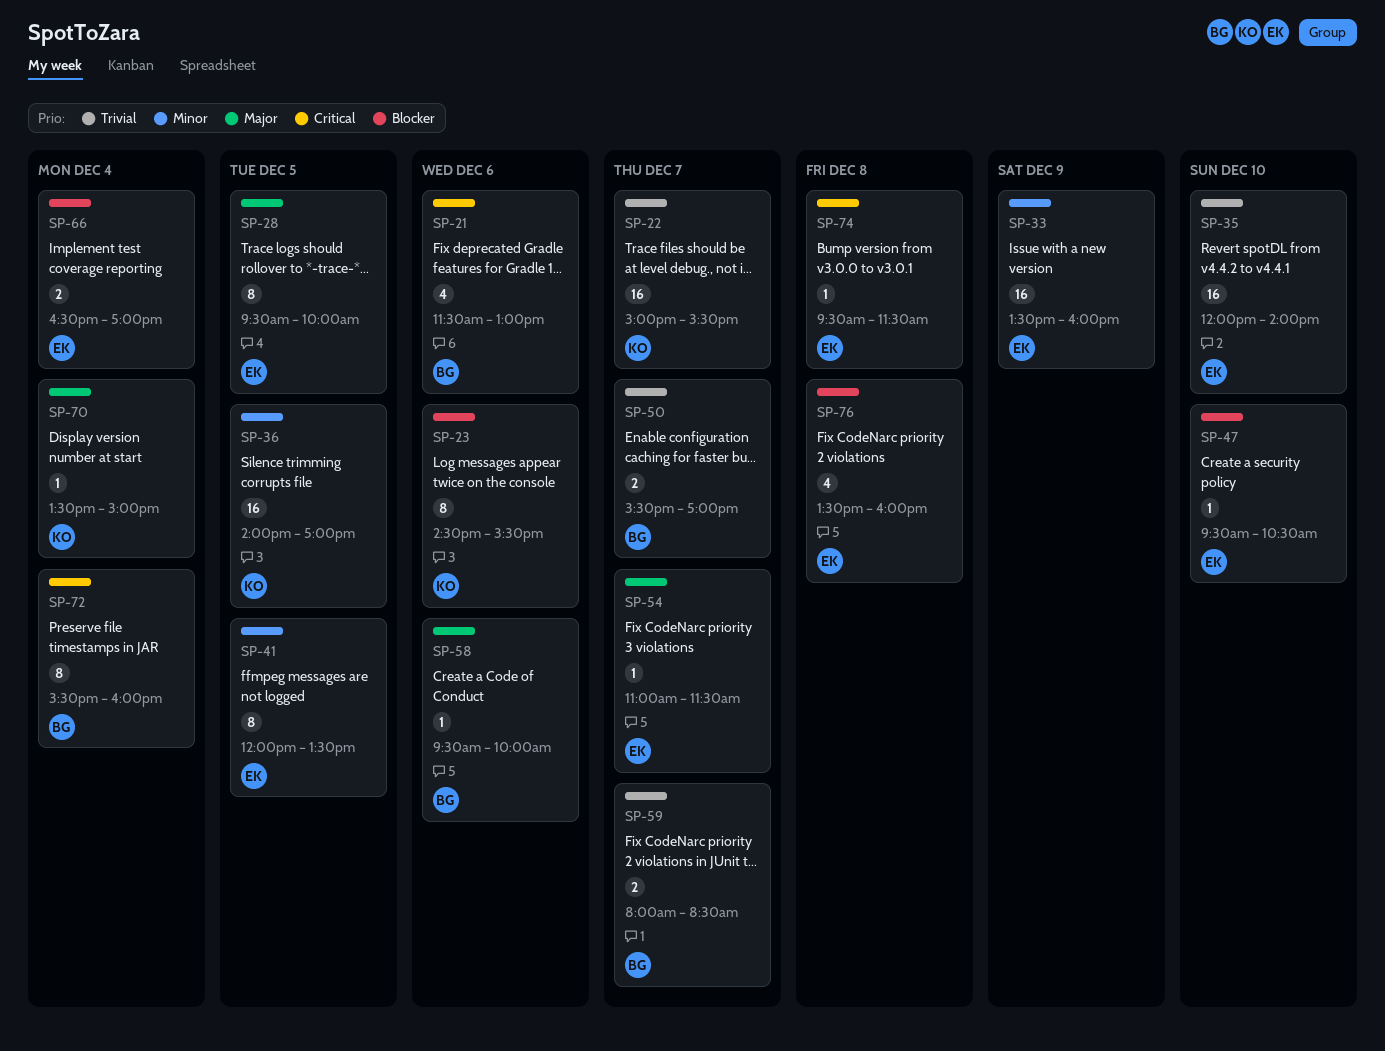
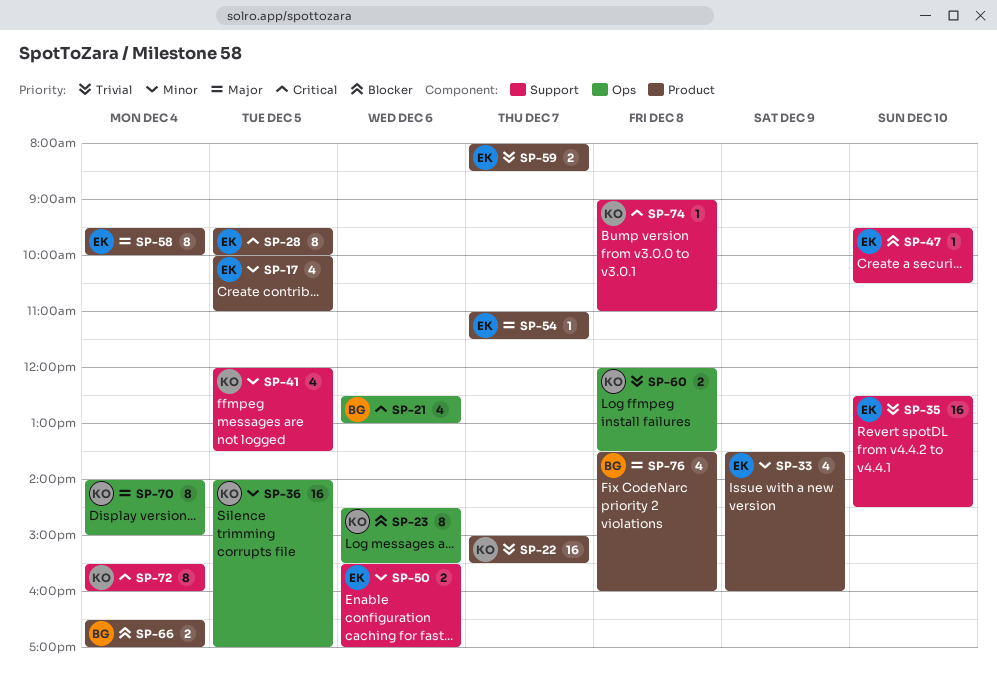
SP-17: none -> present
SP-21, begins: 11:30 -> 12:30
SP-28, priority: Major -> Critical
SP-33, estimate: 16 -> 4
SP-35, begins: 12:00 -> 12:30
SP-35, ends: 14:00 -> 14:30
SP-41, owner: EK -> KO
SP-41, estimate: 8 -> 4
SP-50, owner: BG -> EK
SP-50, priority: Trivial -> Minor
SP-50, day: Dec 7 -> Dec 6
SP-58, owner: BG -> EK
SP-58, estimate: 1 -> 8
SP-58, day: Dec 6 -> Dec 4
SP-59, owner: BG -> EK
SP-60: none -> present
SP-66, owner: EK -> BG
SP-70, estimate: 1 -> 8
SP-70, begins: 13:30 -> 14:00
SP-72, owner: BG -> KO
SP-74, owner: EK -> KO
SP-74, begins: 09:30 -> 09:00
SP-74, ends: 11:30 -> 11:00
SP-76, owner: EK -> BG
SP-76, priority: Blocker -> Major

